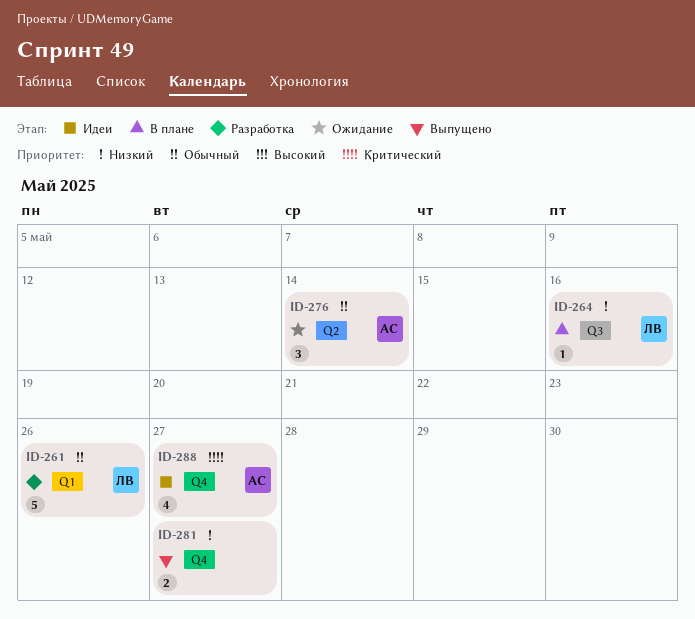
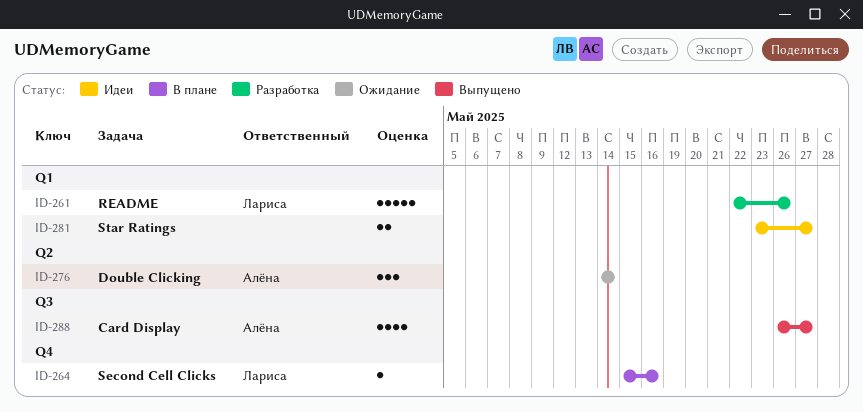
ID-264, label: Q3 -> Q4
ID-281, status: Выпущено -> Идеи
ID-281, label: Q4 -> Q1
ID-288, status: Идеи -> Выпущено
ID-288, label: Q4 -> Q3

